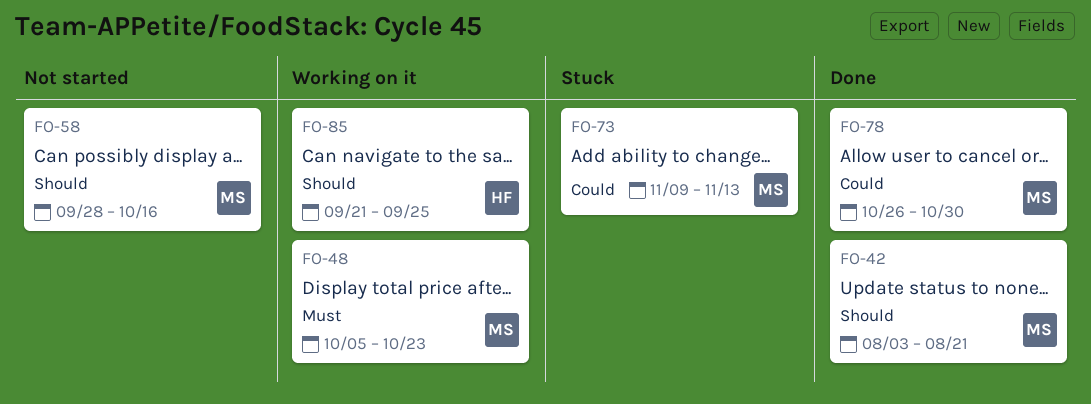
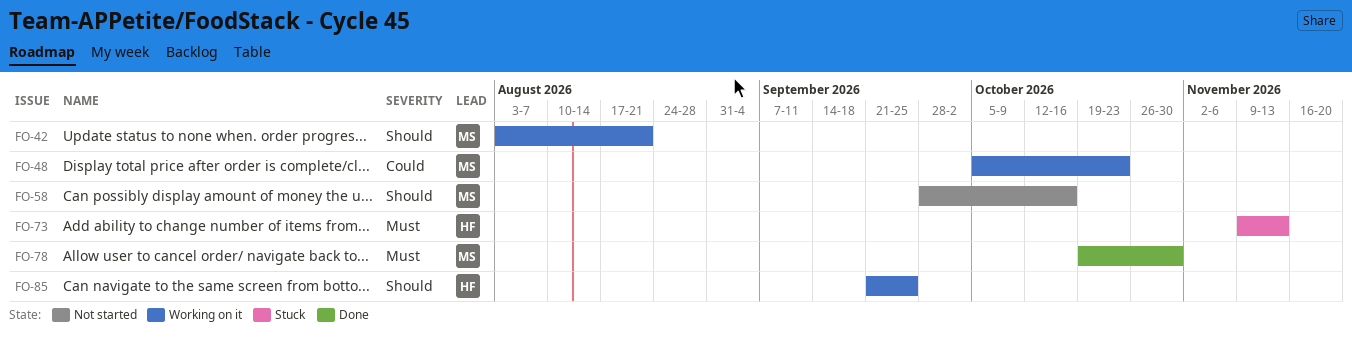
FO-42, status: Done -> Working on it
FO-48, priority: Must -> Could
FO-73, owner: MS -> HF
FO-73, priority: Could -> Must
FO-78, priority: Could -> Must
FO-78, start: Oct 26 -> Oct 19

